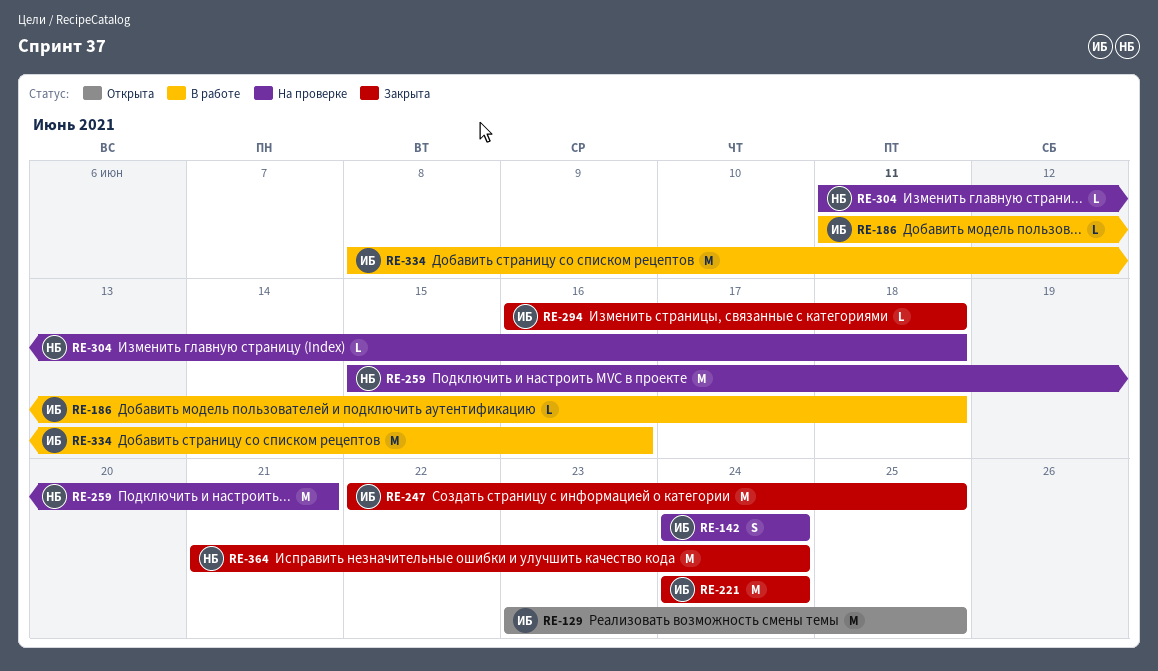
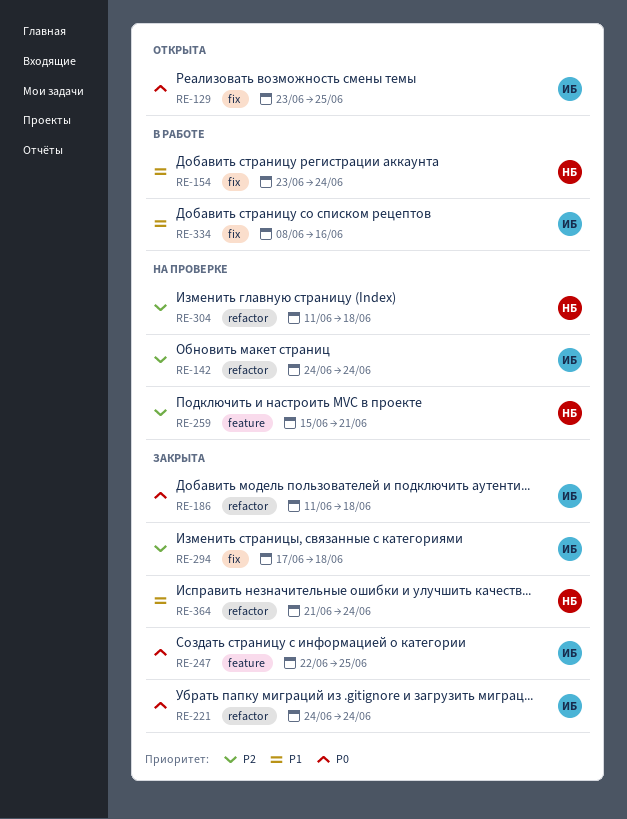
RE-154: none -> present
RE-186, status: В работе -> Закрыта
RE-294, start: Jun 16 -> Jun 17

